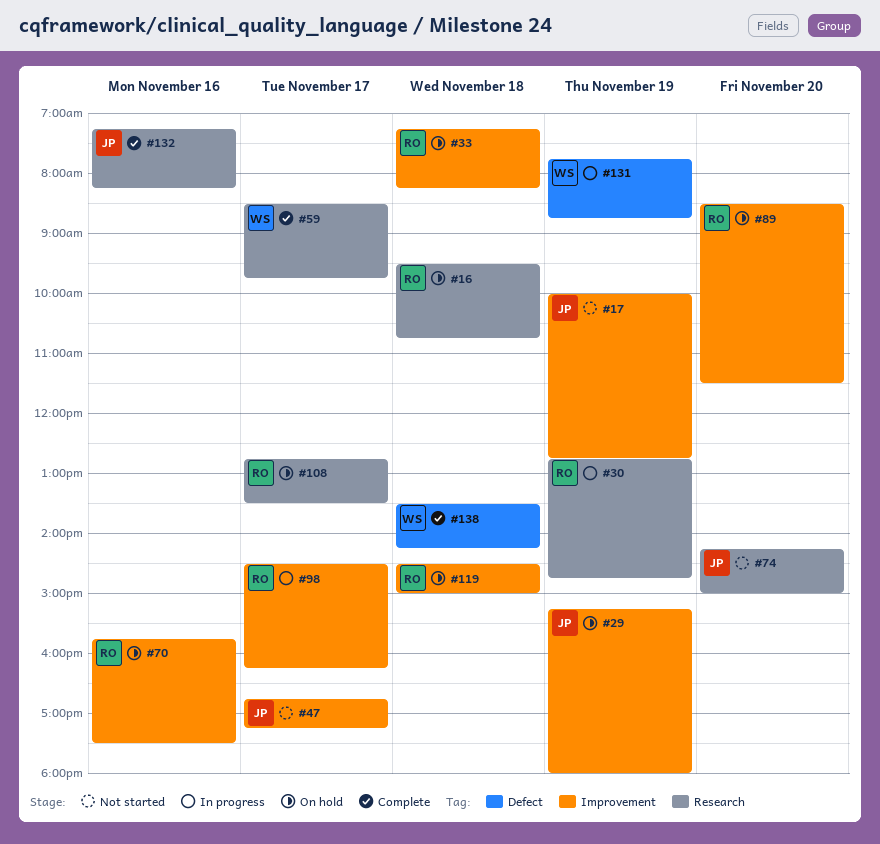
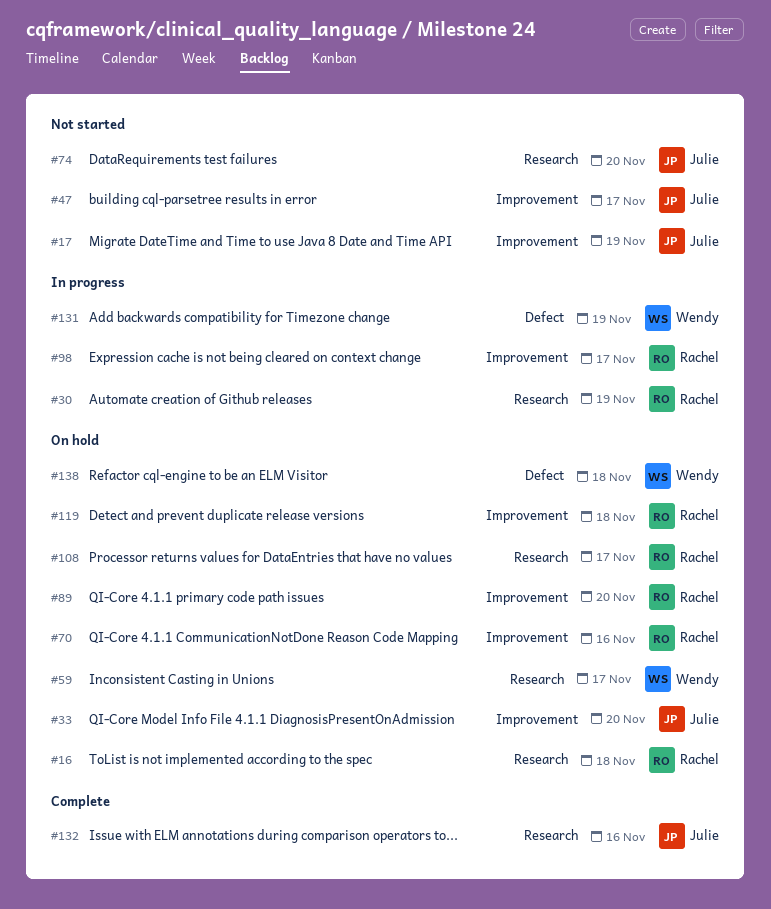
#29: present -> none
#33, owner: Rachel -> Julie
#33, day: Nov 18 -> Nov 20
#59, status: Complete -> On hold
#138, status: Complete -> On hold

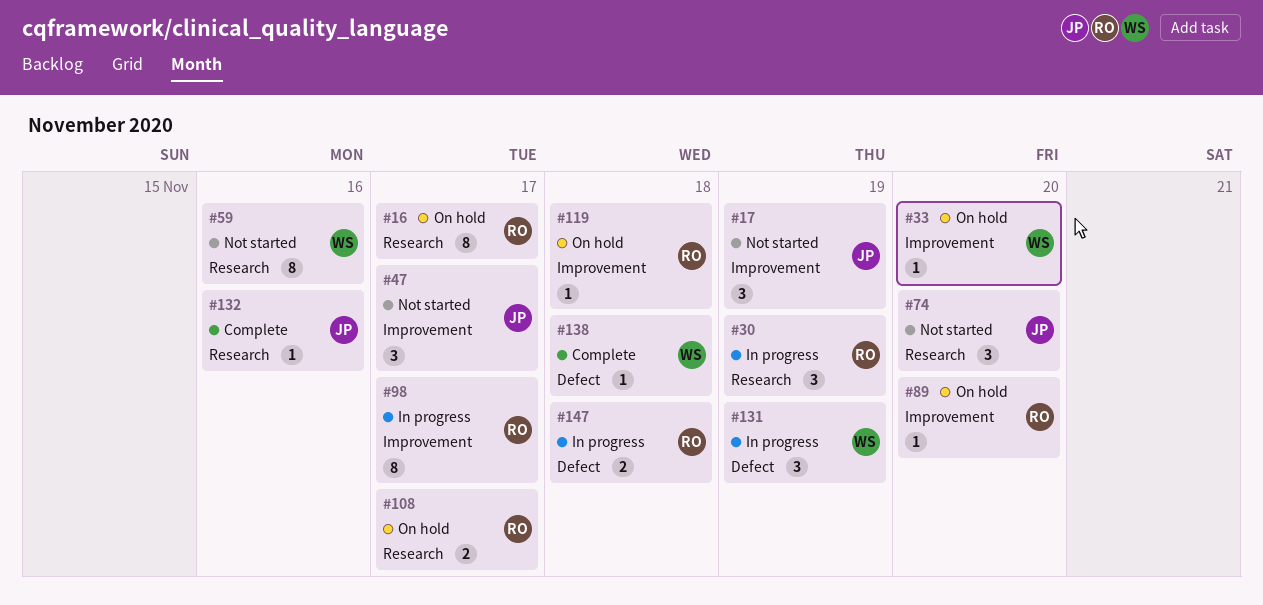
#16, day: Nov 18 -> Nov 17
#33, owner: Julie -> Wendy
#59, status: On hold -> Not started
#59, day: Nov 17 -> Nov 16
#70: present -> none
#138, status: On hold -> Complete
#147: none -> present

